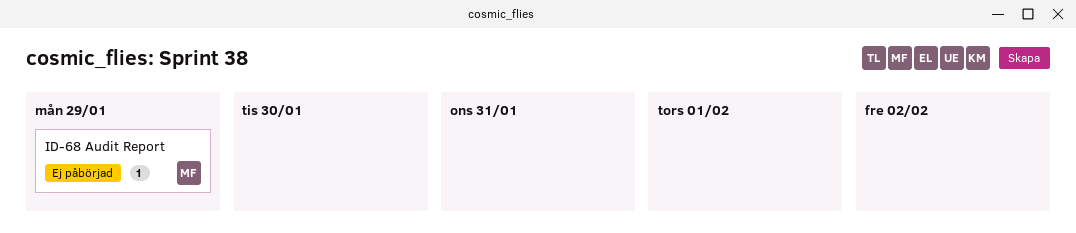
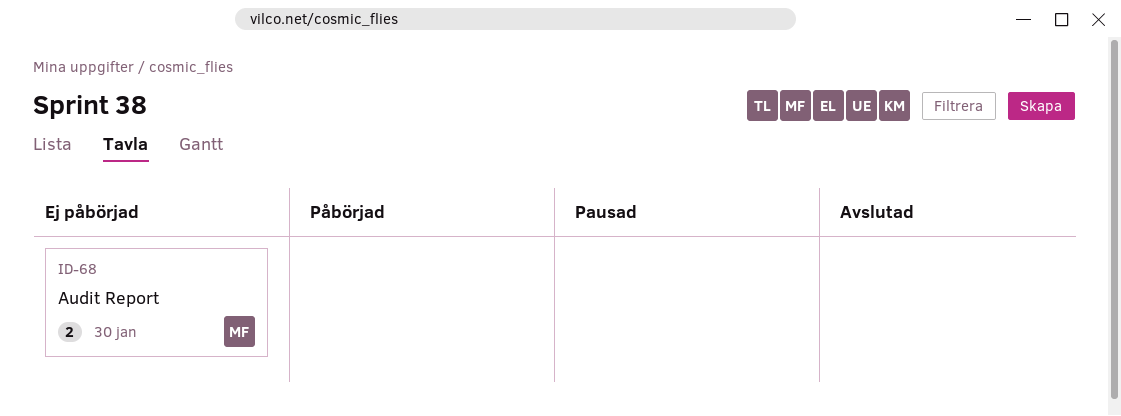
ID-68, estimate: 1 -> 2
ID-68, due: Jan 29 -> Jan 30

